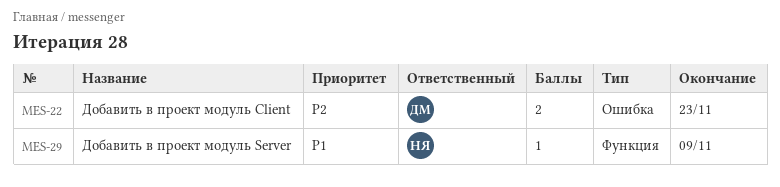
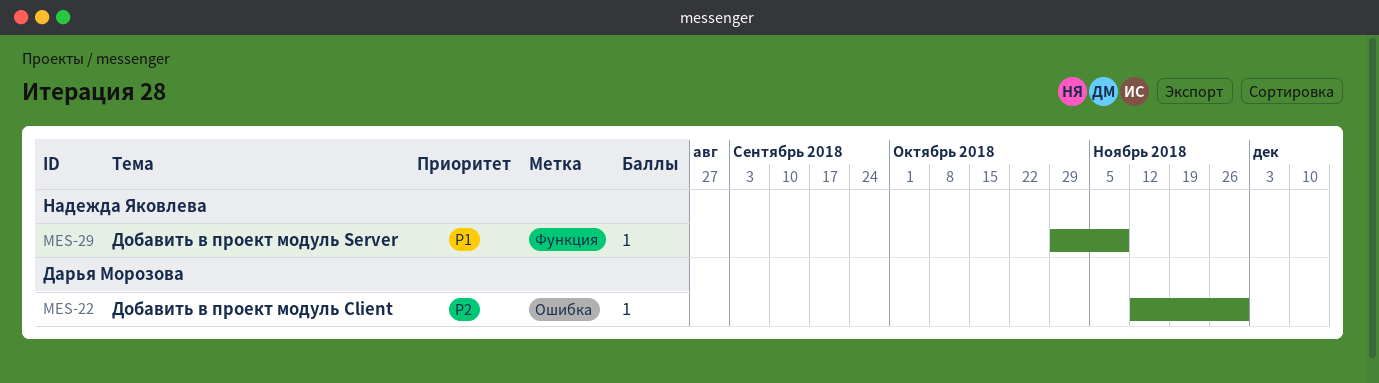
MES-22, estimate: 2 -> 1
MES-22, due: Nov 23 -> Nov 30

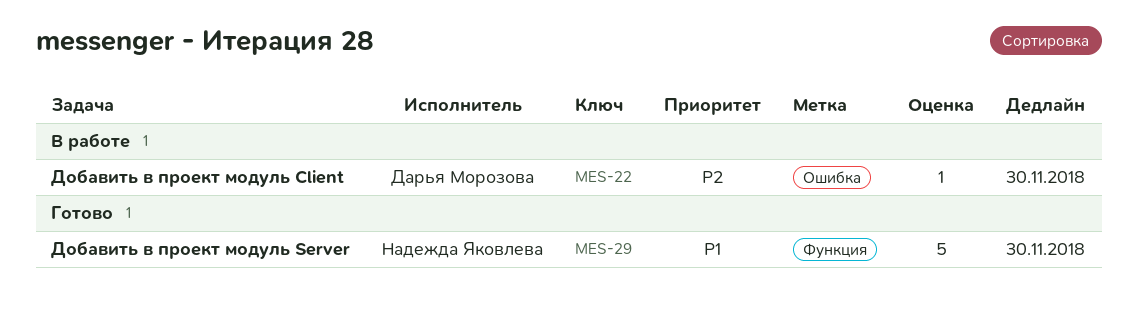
MES-29, estimate: 1 -> 5
MES-29, due: Nov 9 -> Nov 30

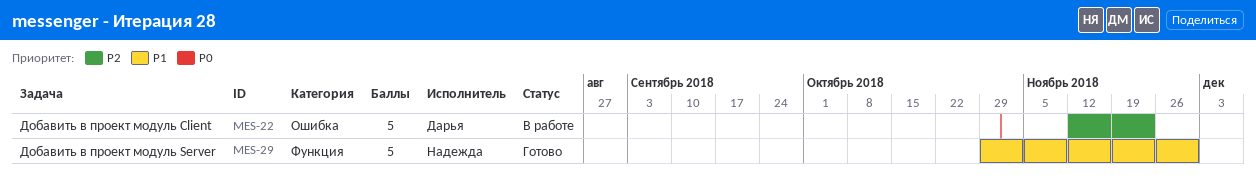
MES-22, estimate: 1 -> 5
MES-22, due: Nov 30 -> Nov 23

